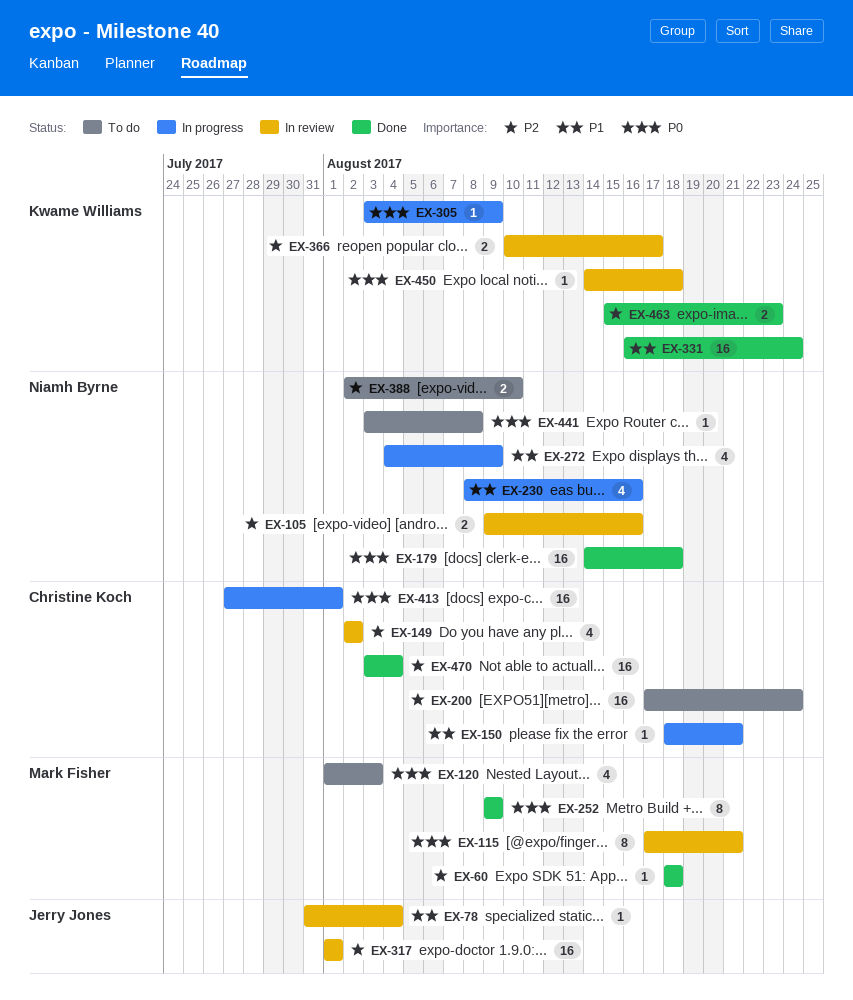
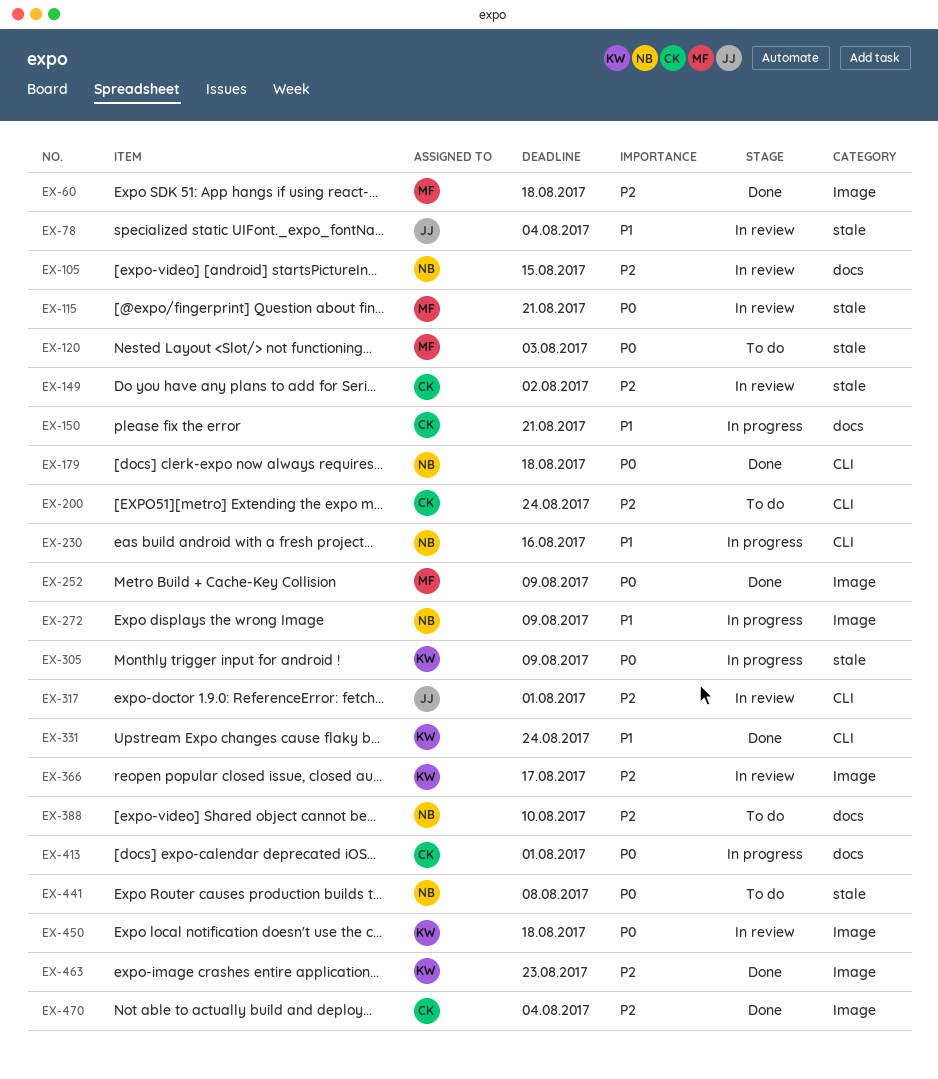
EX-105, due: Aug 16 -> Aug 15

